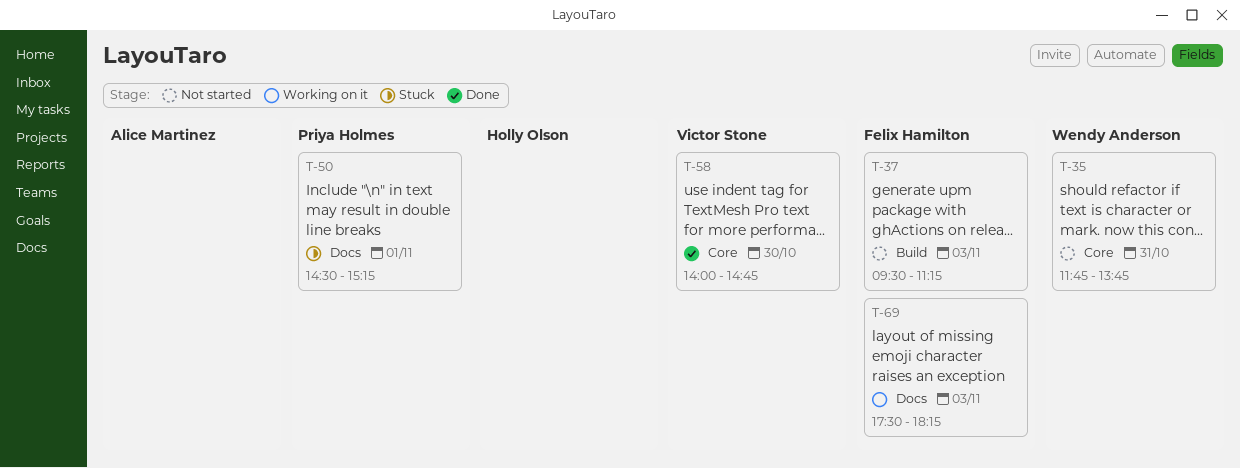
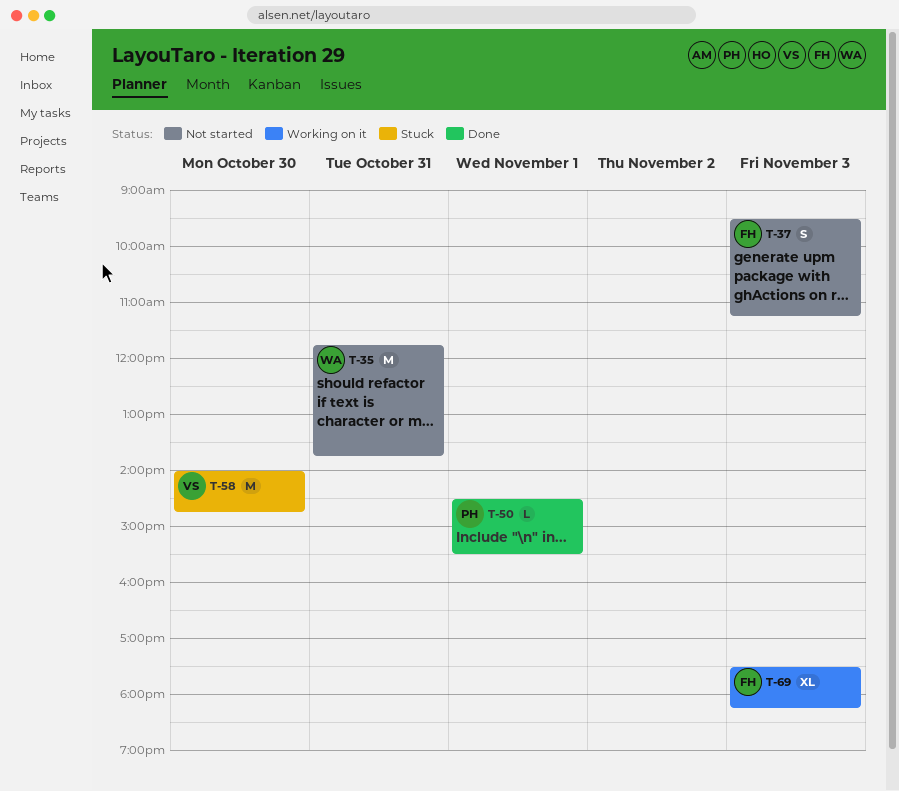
T-50, status: Stuck -> Done
T-50, ends: 15:15 -> 15:30
T-58, status: Done -> Stuck

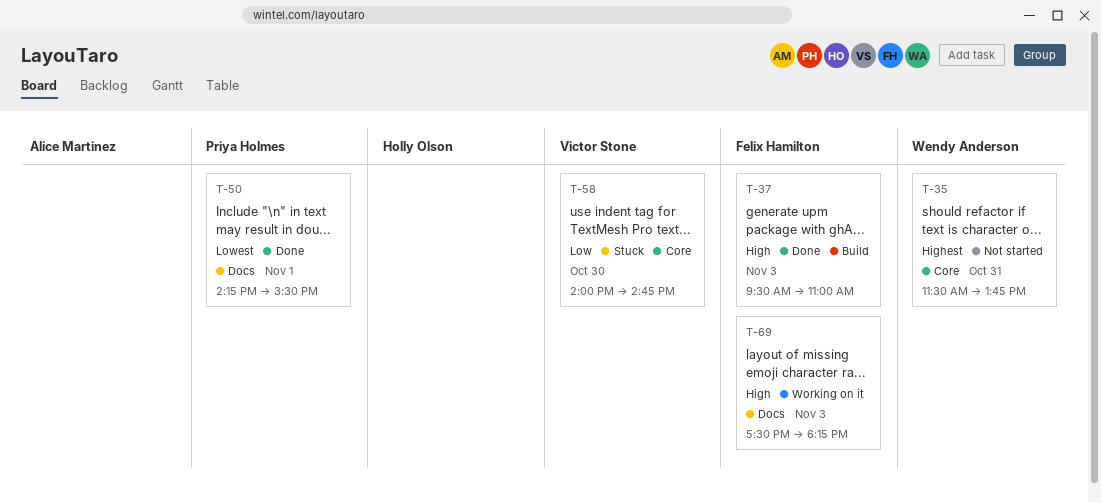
T-35, begins: 11:45 -> 11:30
T-37, status: Not started -> Done
T-37, ends: 11:15 -> 11:00
T-50, begins: 14:30 -> 14:15

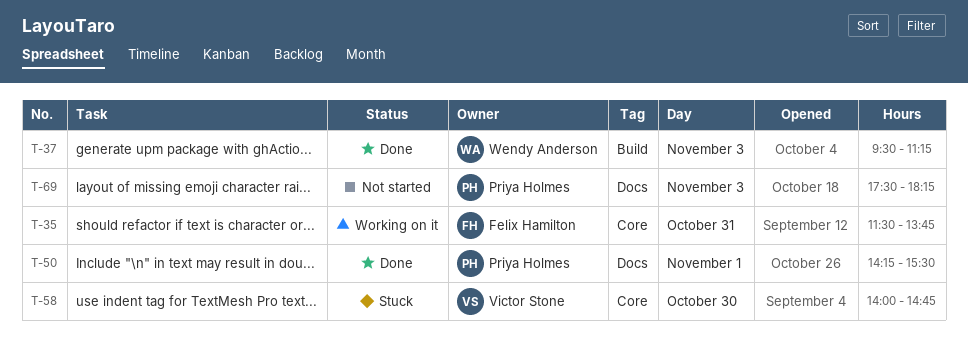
T-35, status: Not started -> Working on it
T-35, owner: Wendy Anderson -> Felix Hamilton
T-37, owner: Felix Hamilton -> Wendy Anderson
T-37, ends: 11:00 -> 11:15
T-69, status: Working on it -> Not started
T-69, owner: Felix Hamilton -> Priya Holmes

